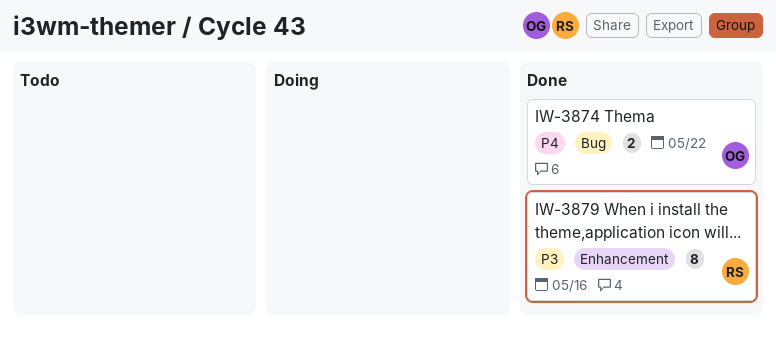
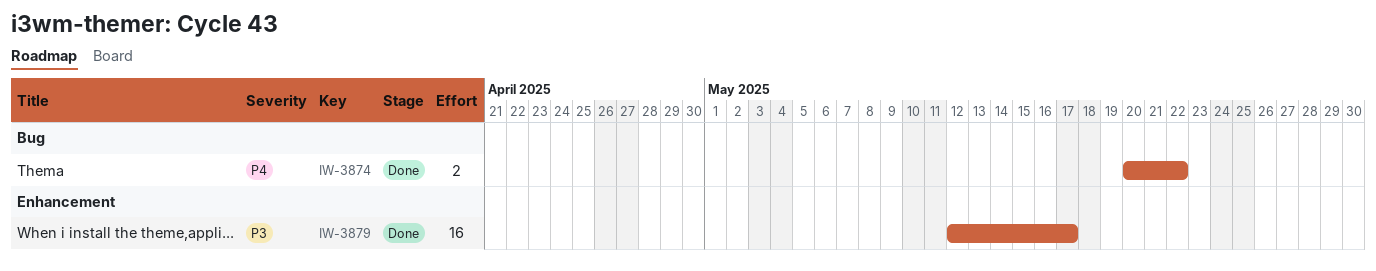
IW-3879, estimate: 8 -> 16
IW-3879, due: May 16 -> May 17

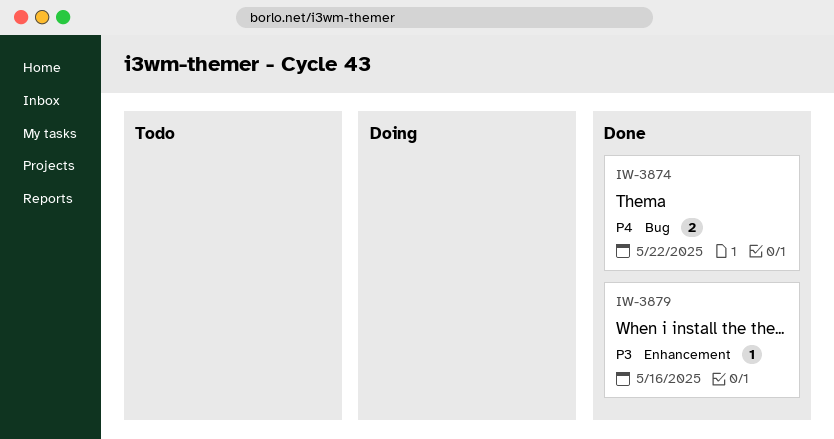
IW-3879, estimate: 16 -> 1
IW-3879, due: May 17 -> May 16

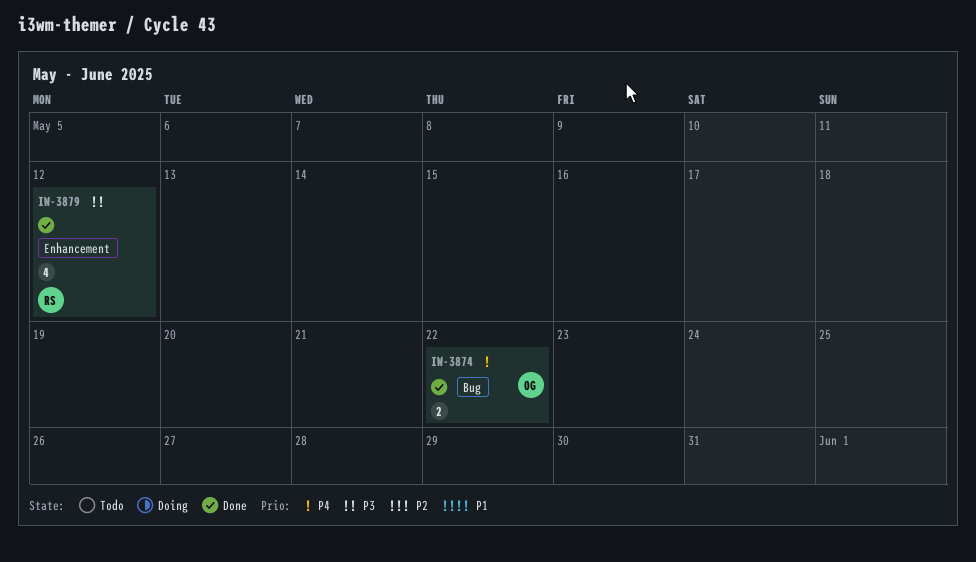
IW-3879, estimate: 1 -> 4
IW-3879, due: May 16 -> May 12

